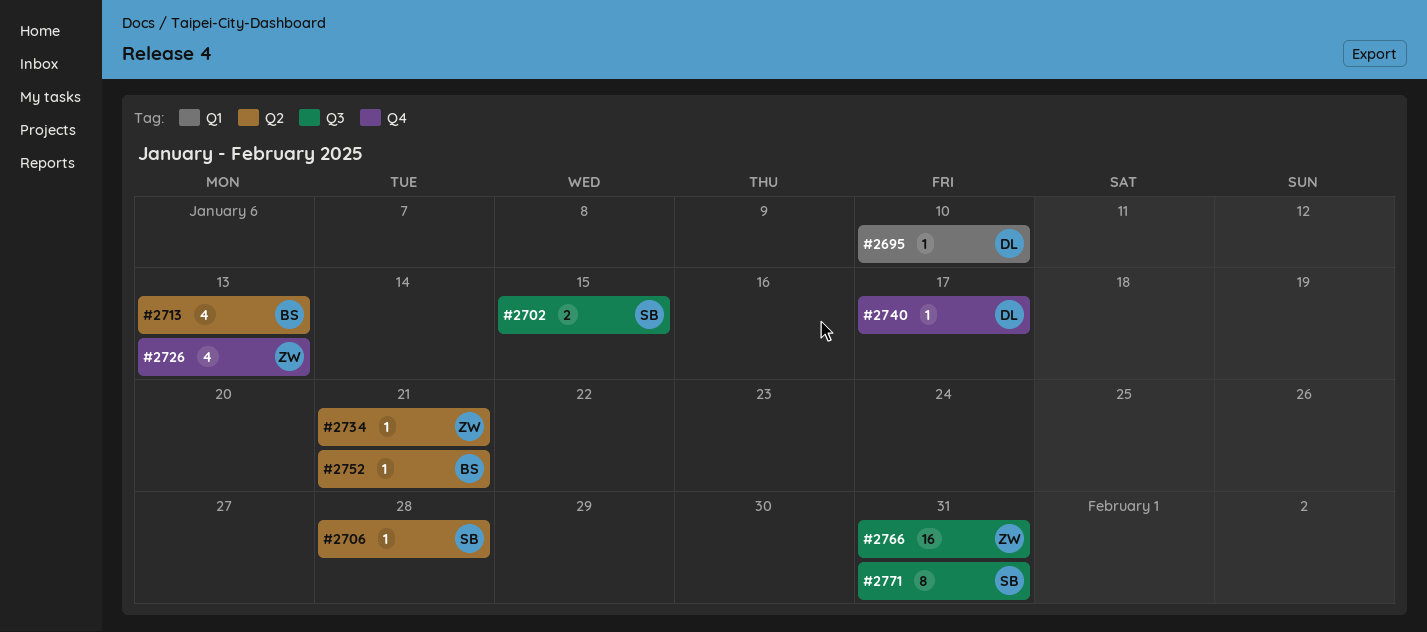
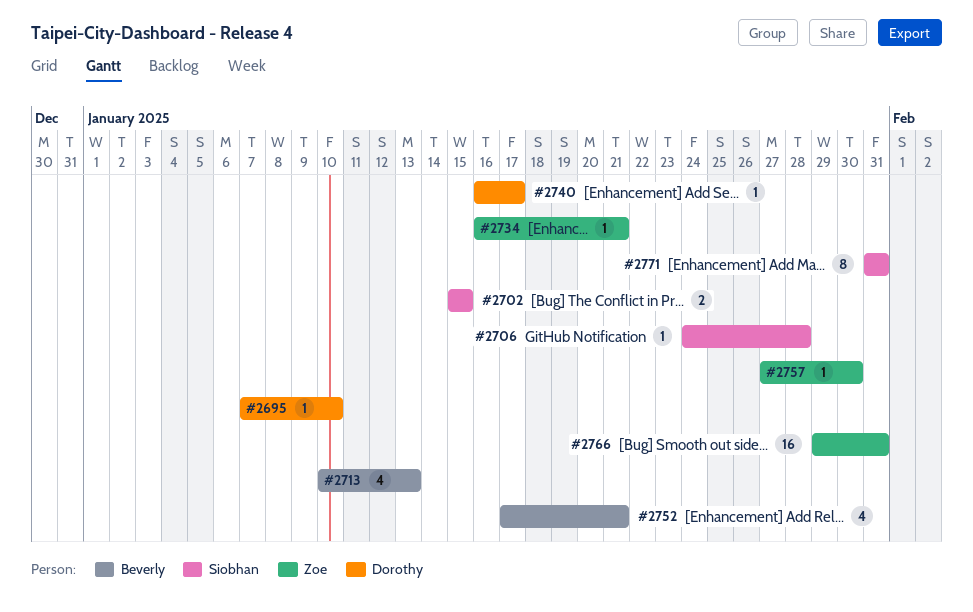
#2726: present -> none
#2752, estimate: 1 -> 4
#2757: none -> present

